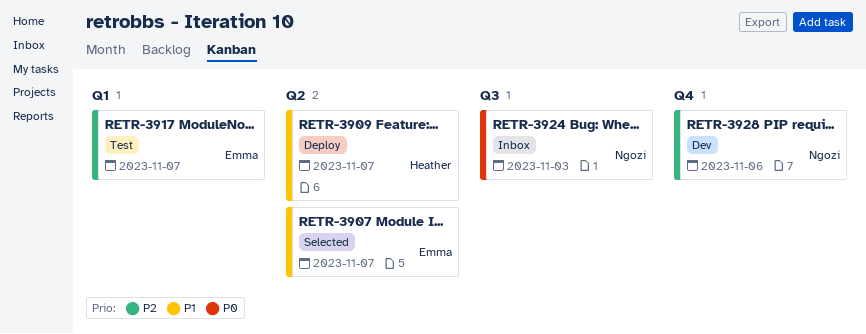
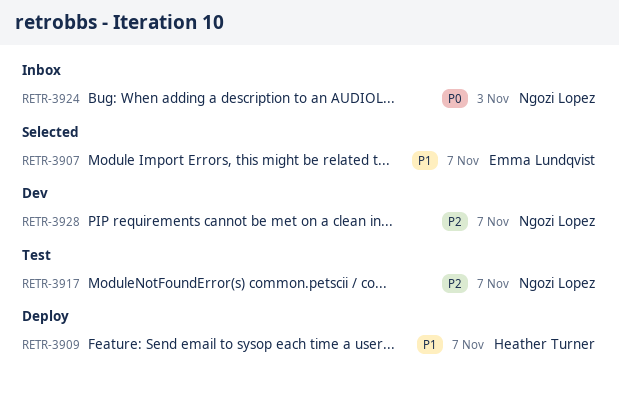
RETR-3917, owner: Emma Lundqvist -> Ngozi Lopez
RETR-3928, due: Nov 6 -> Nov 7

